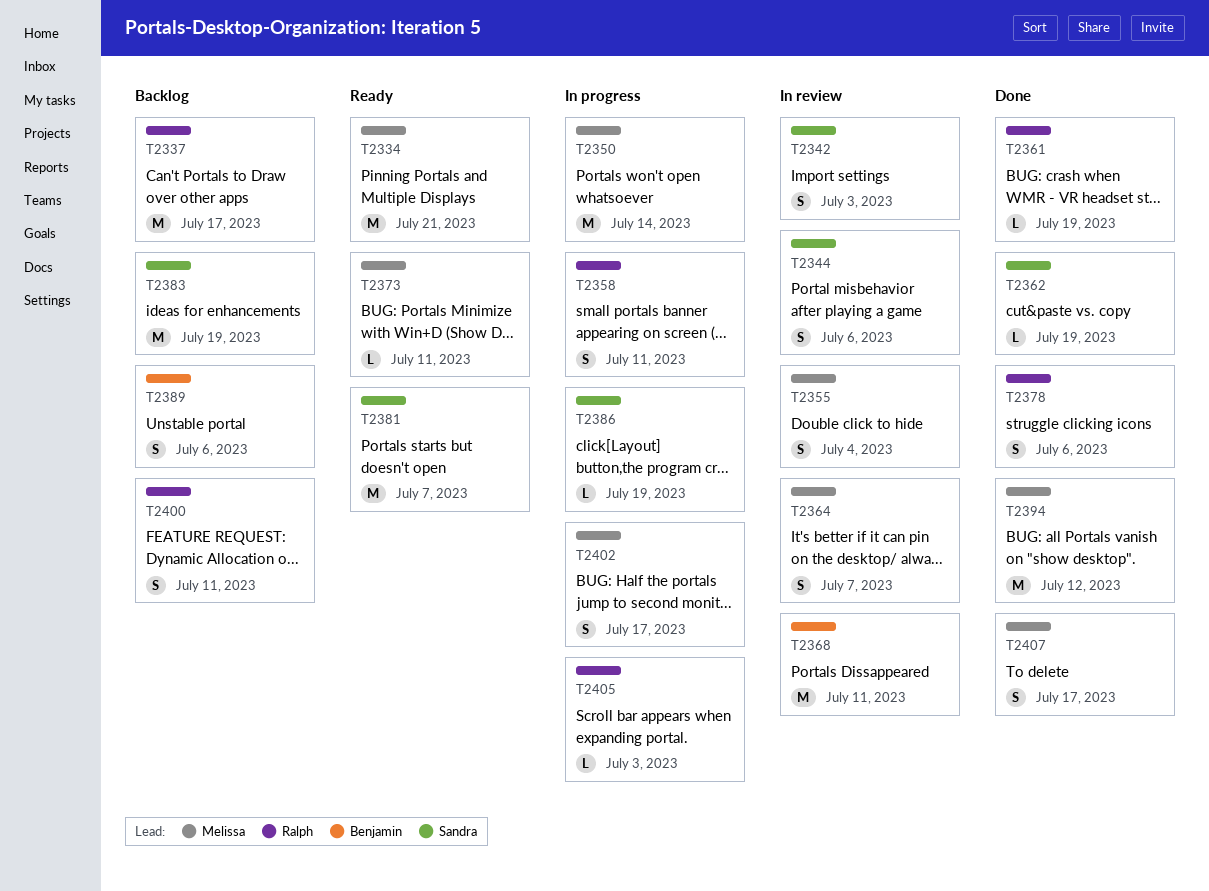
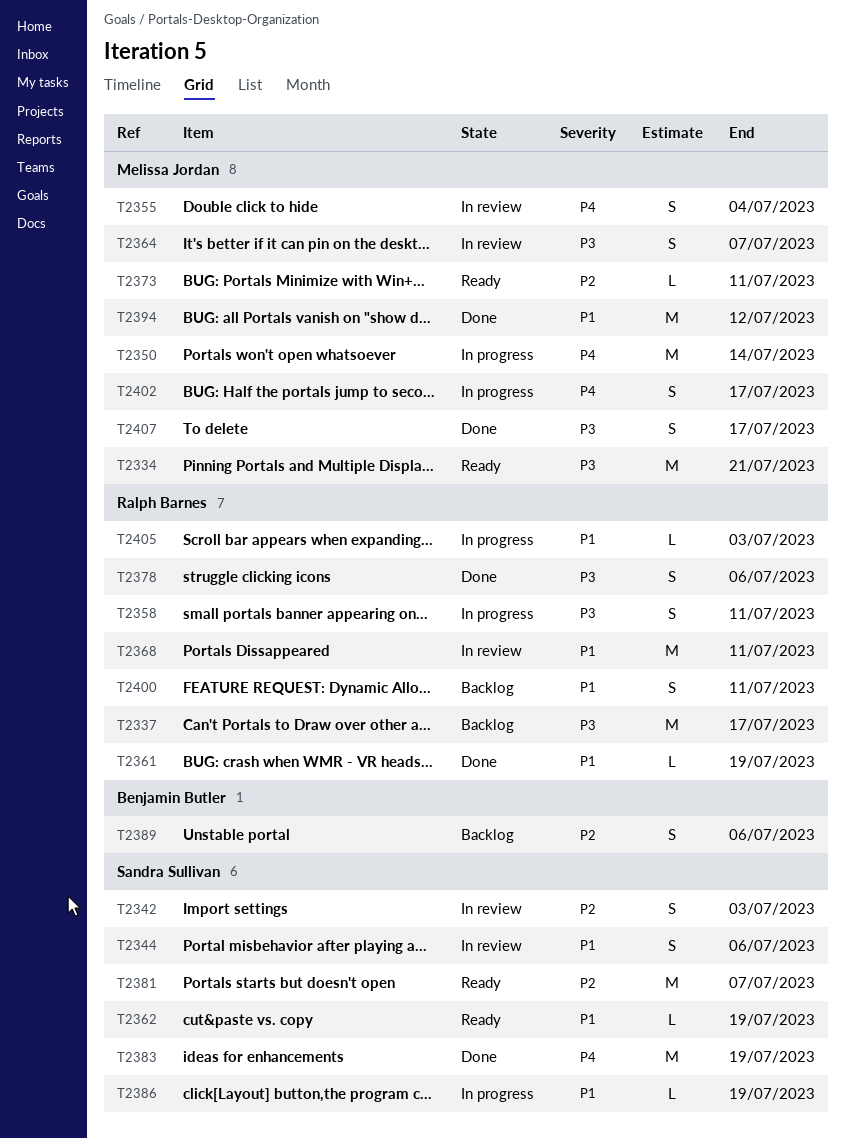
T2362, status: Done -> Ready
T2368, owner: Benjamin Butler -> Ralph Barnes
T2383, status: Backlog -> Done

